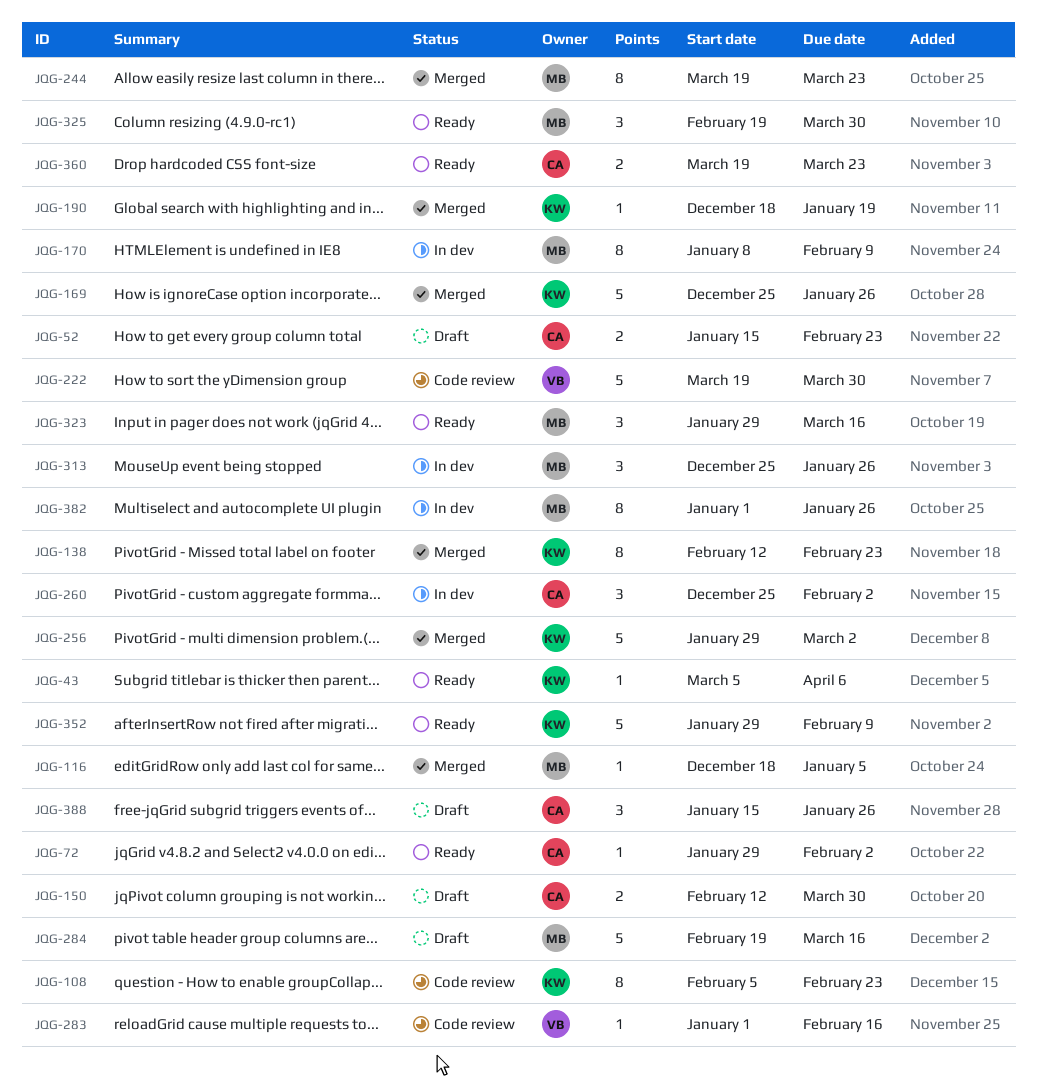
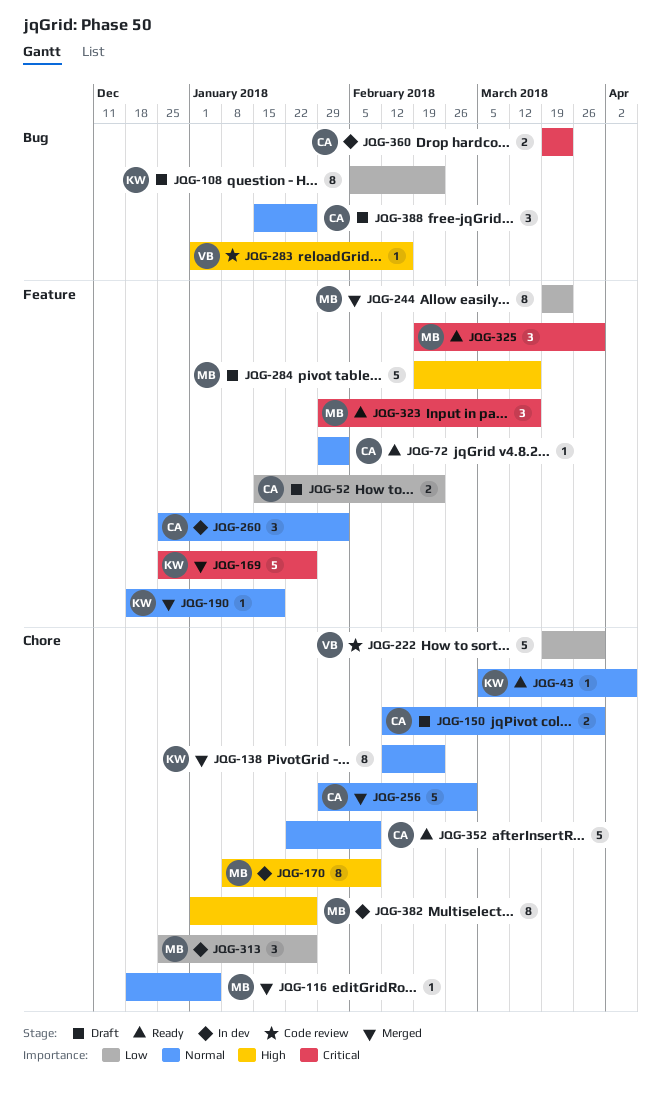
JQG-108, status: Code review -> Draft
JQG-256, owner: KW -> CA
JQG-352, owner: KW -> CA
JQG-352, start: Jan 29 -> Jan 22
JQG-360, status: Ready -> In dev

